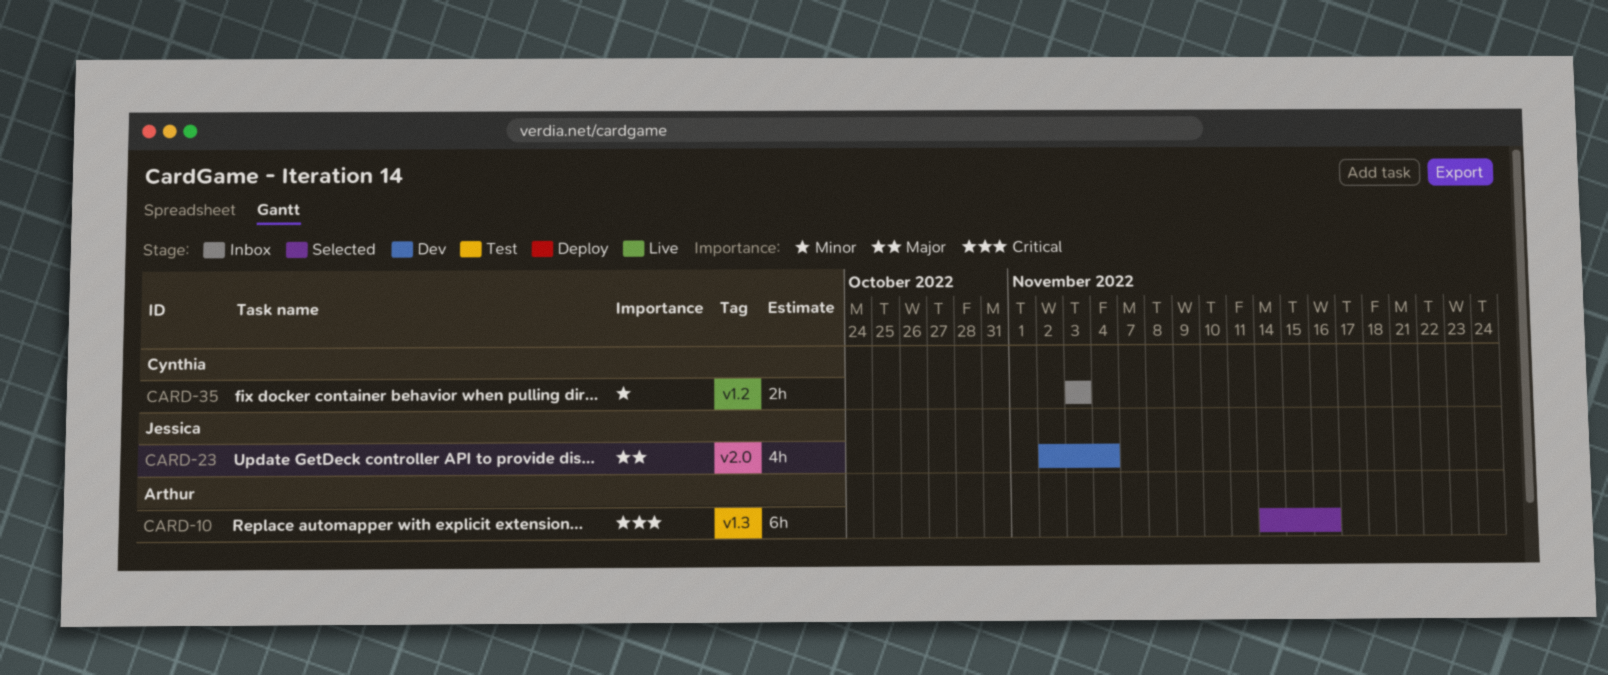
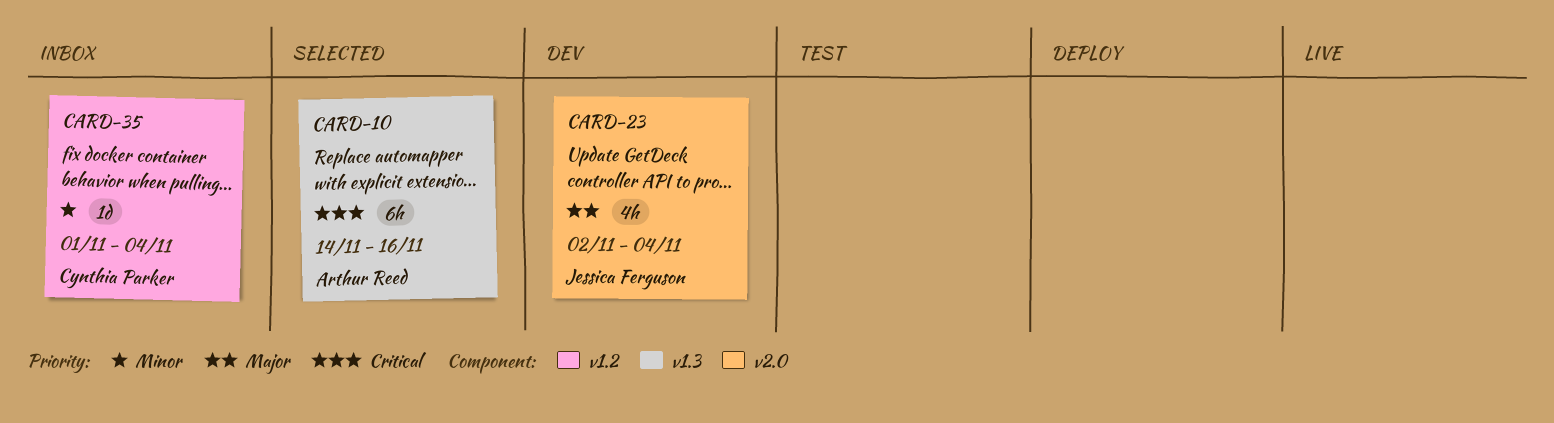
CARD-35, estimate: 2h -> 1d
CARD-35, start: Nov 3 -> Nov 1
CARD-35, due: Nov 3 -> Nov 4

